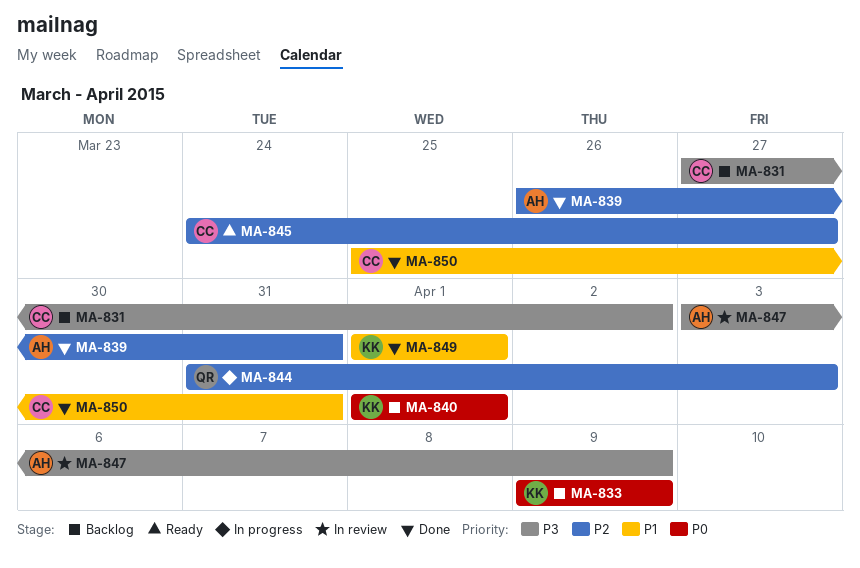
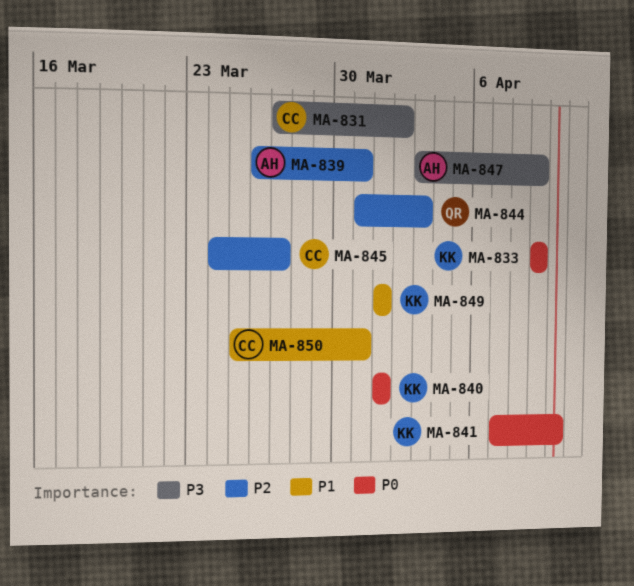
MA-841: none -> present

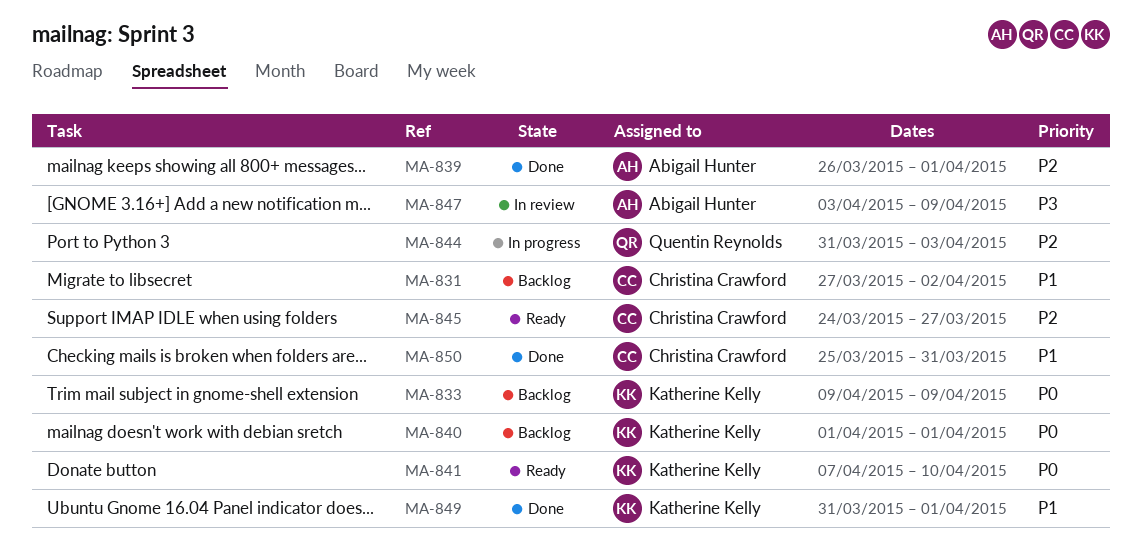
MA-831, priority: P3 -> P1
MA-839, due: Mar 31 -> Apr 1
MA-849, start: Apr 1 -> Mar 31

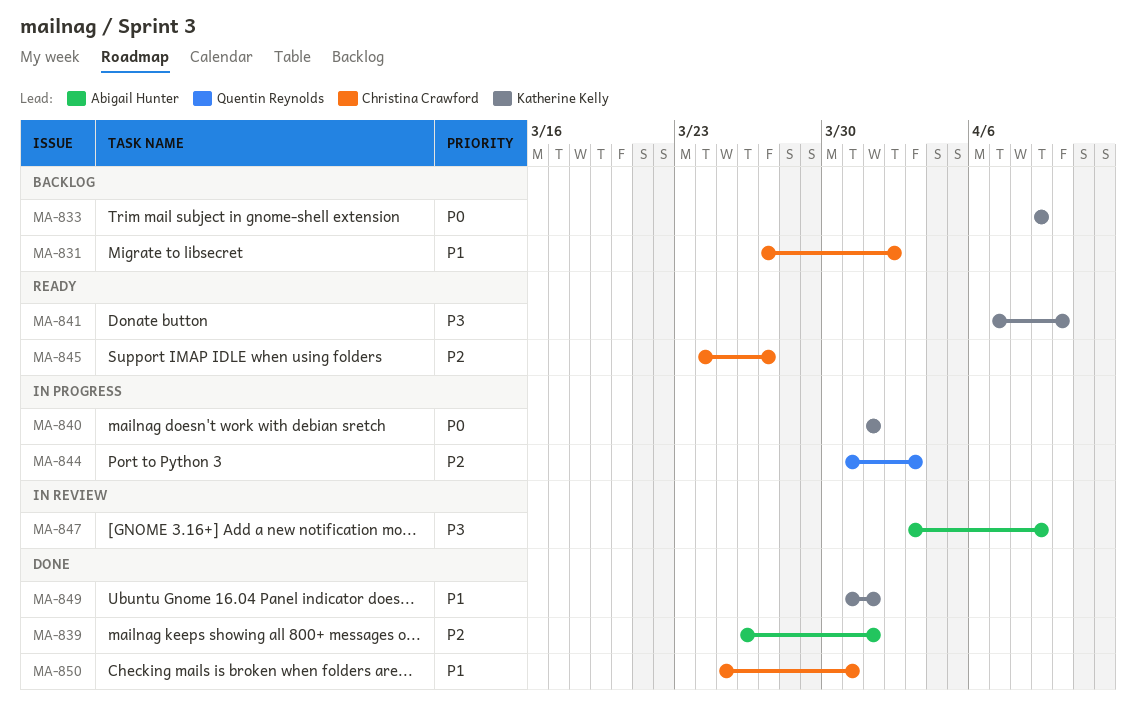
MA-840, status: Backlog -> In progress
MA-841, priority: P0 -> P3

